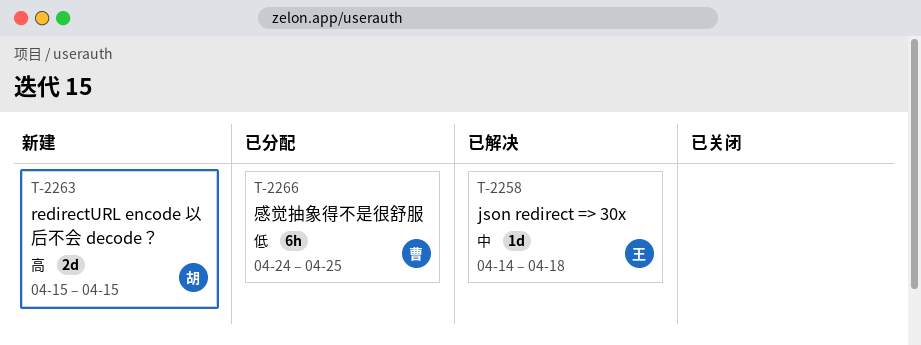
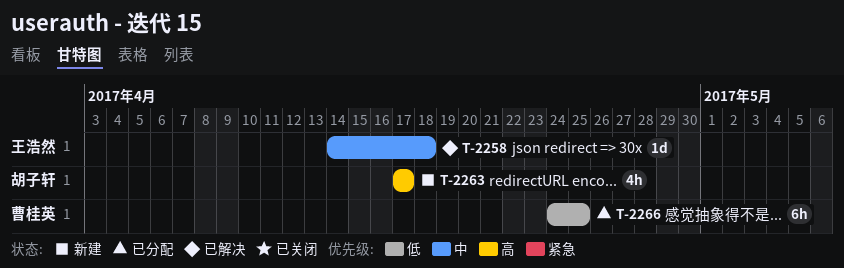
T-2263, estimate: 2d -> 4h
T-2263, start: Apr 15 -> Apr 17
T-2263, due: Apr 15 -> Apr 17

